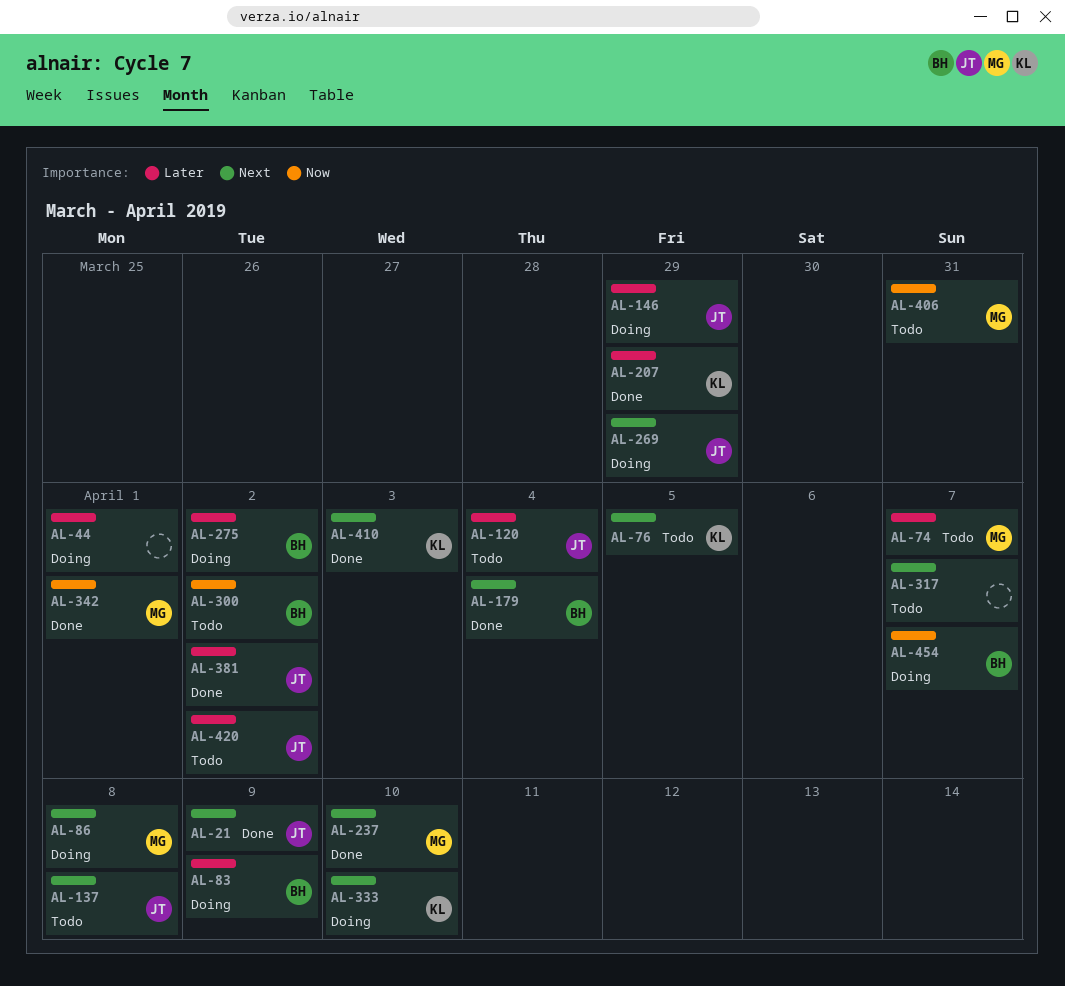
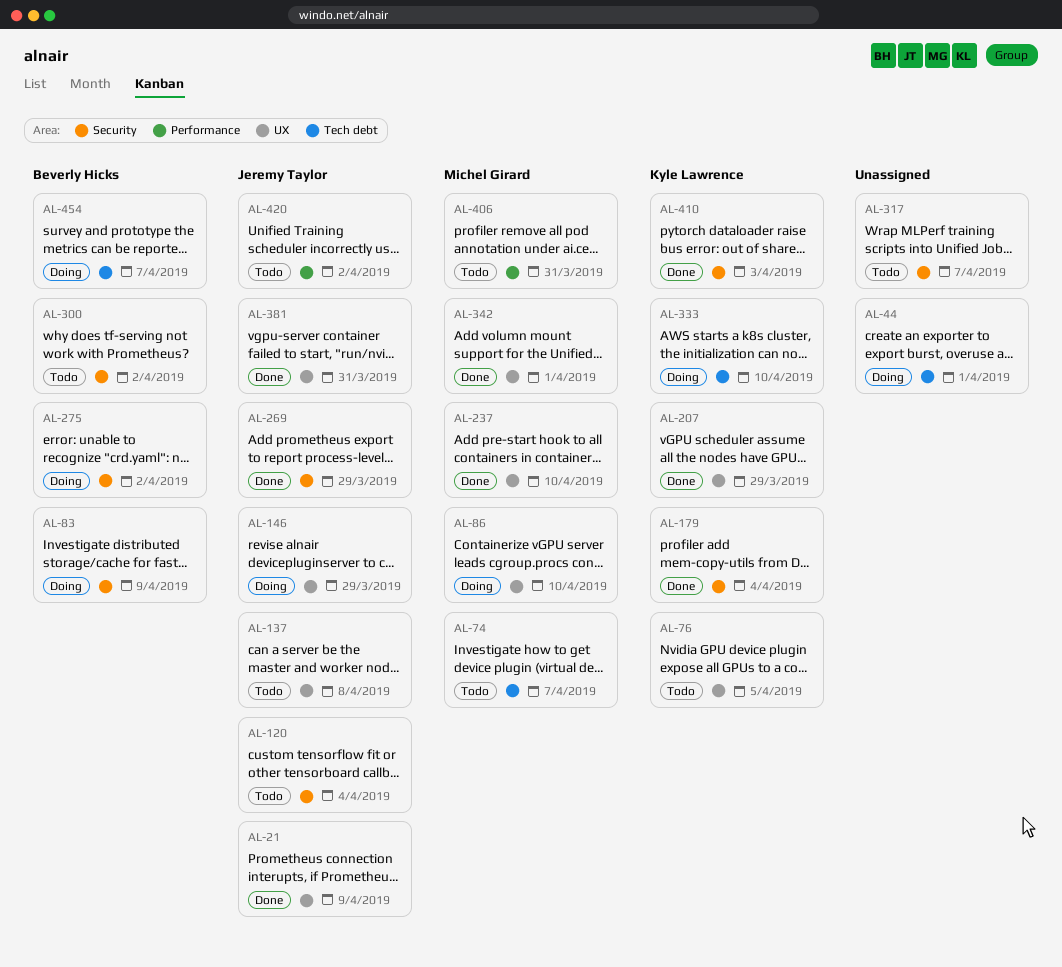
AL-86, due: Apr 8 -> Apr 10
AL-179, owner: Beverly Hicks -> Kyle Lawrence
AL-269, status: Doing -> Done
AL-381, due: Apr 2 -> Mar 31

